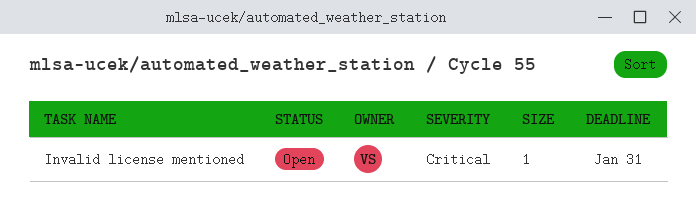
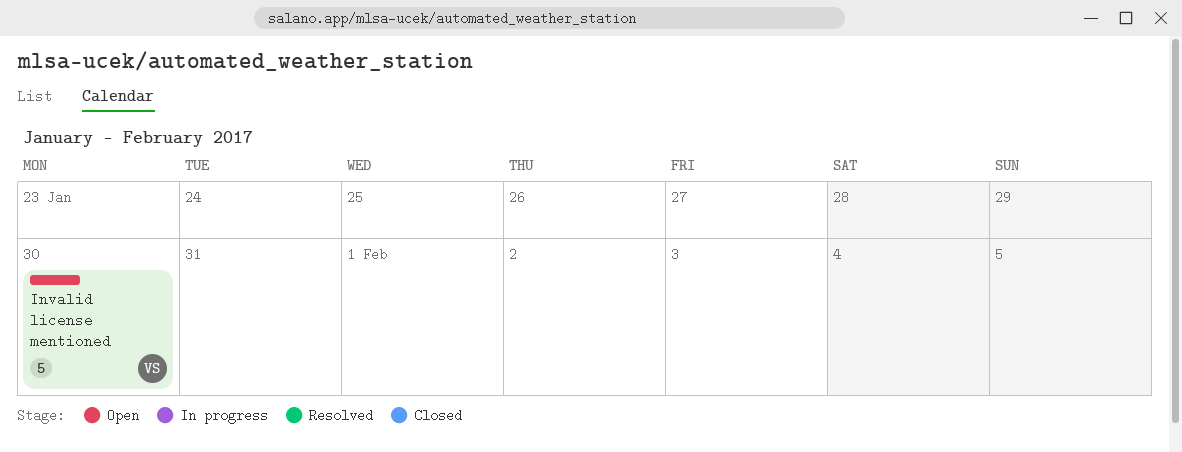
Invalid license mentioned, estimate: 1 -> 5
Invalid license mentioned, due: Jan 31 -> Jan 30

